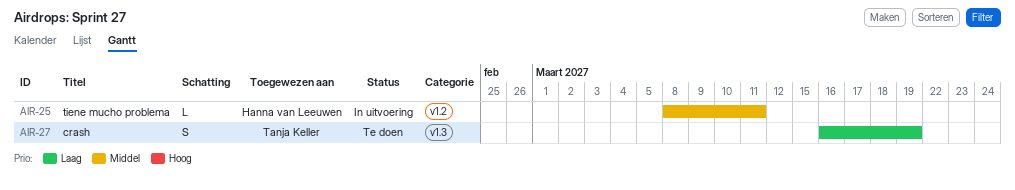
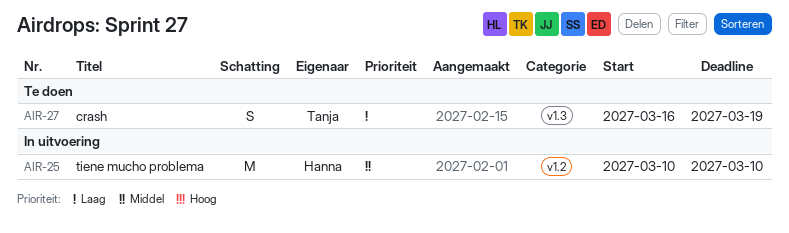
AIR-25, estimate: L -> M
AIR-25, start: Mar 8 -> Mar 10
AIR-25, due: Mar 11 -> Mar 10

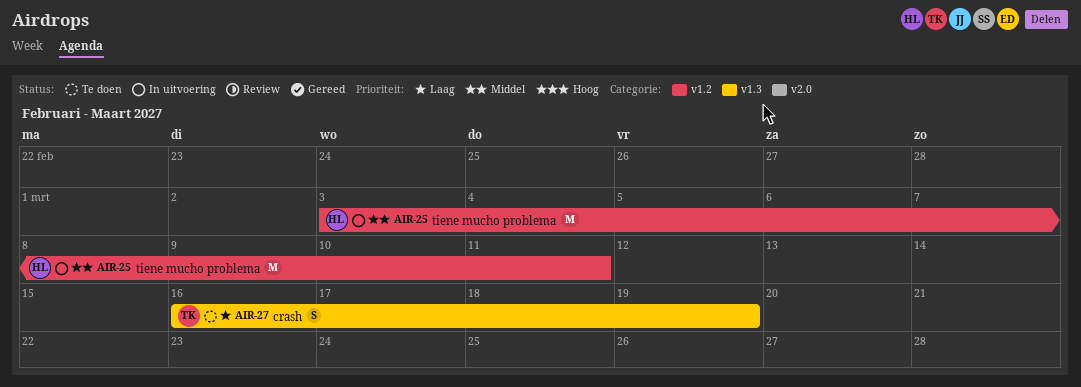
AIR-25, start: Mar 10 -> Mar 3
AIR-25, due: Mar 10 -> Mar 11

